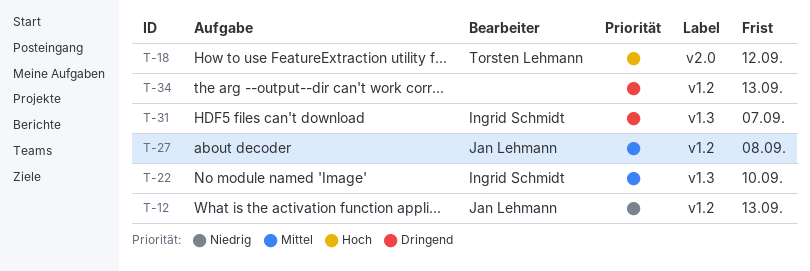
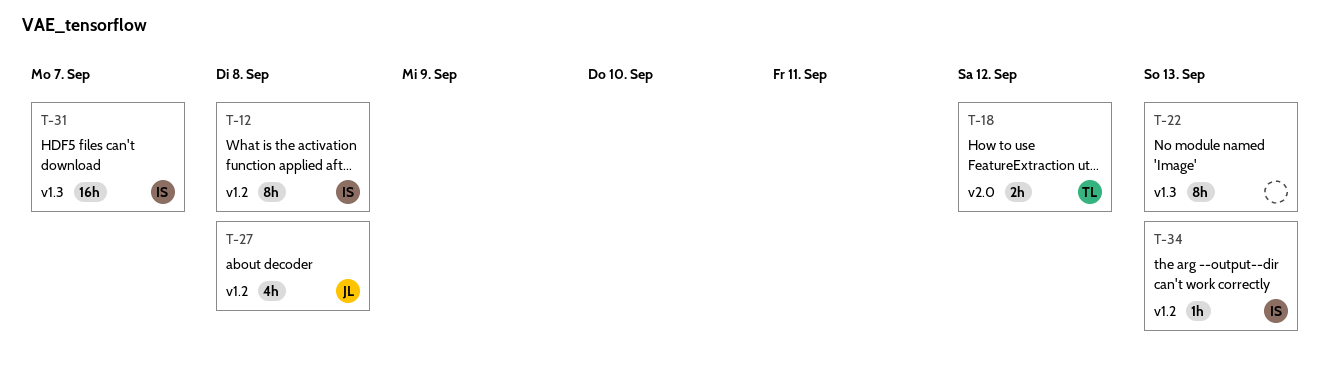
T-12, owner: Jan Lehmann -> Ingrid Schmidt
T-12, due: Sep 13 -> Sep 8
T-22, owner: Ingrid Schmidt -> none
T-22, due: Sep 10 -> Sep 13
T-34, owner: none -> Ingrid Schmidt

